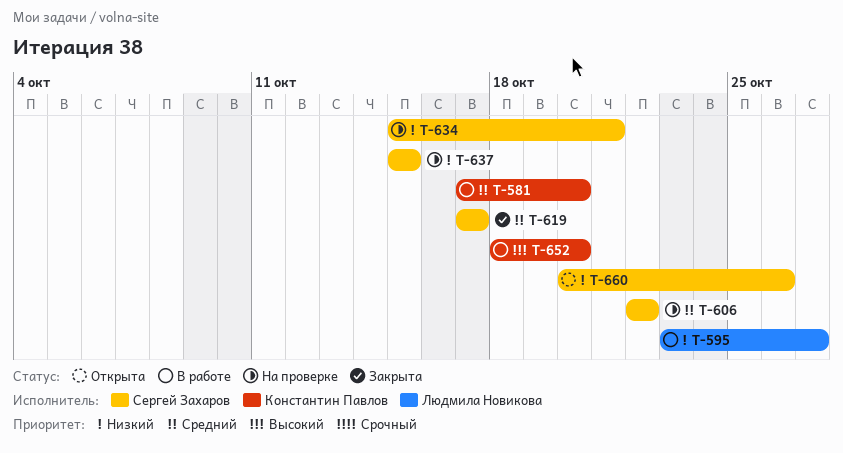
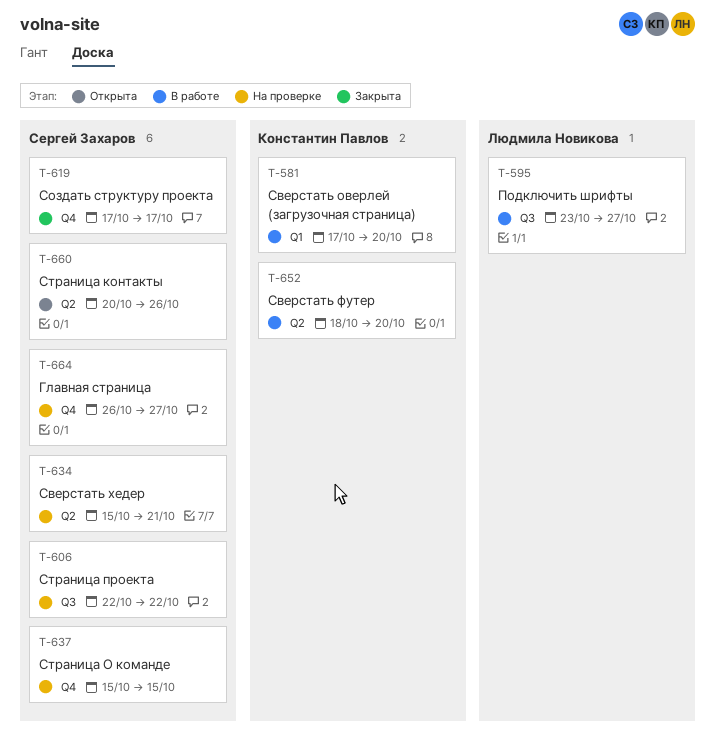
T-664: none -> present

